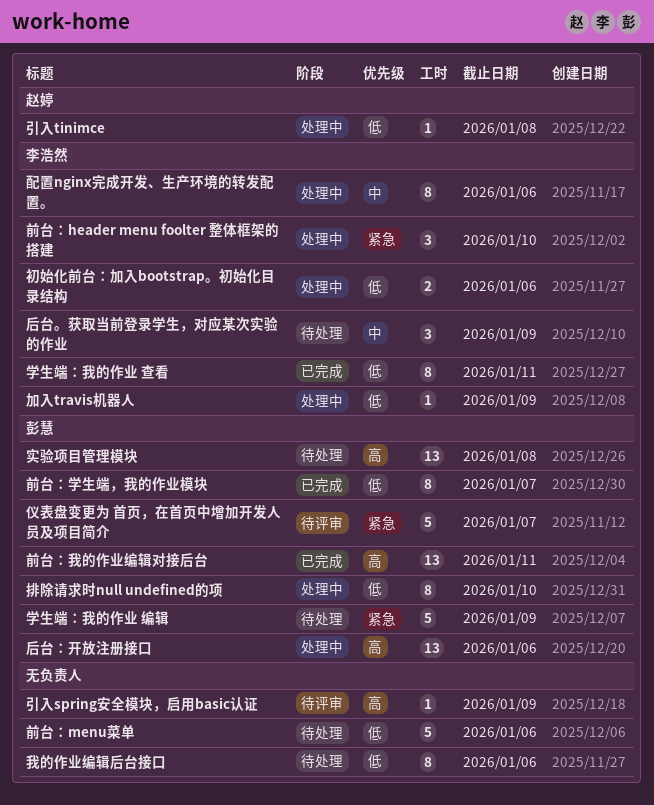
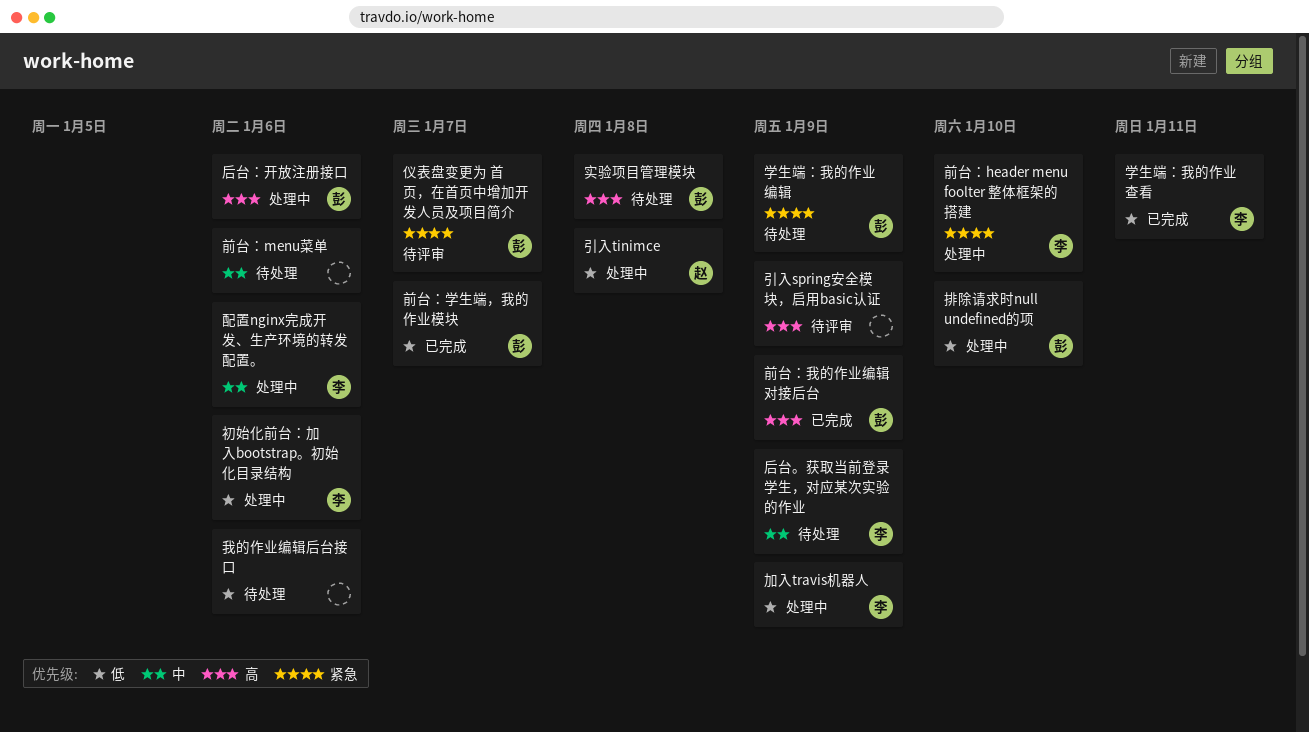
前台：menu菜单, priority: 低 -> 中
前台：我的作业编辑对接后台, due: Jan 11 -> Jan 9

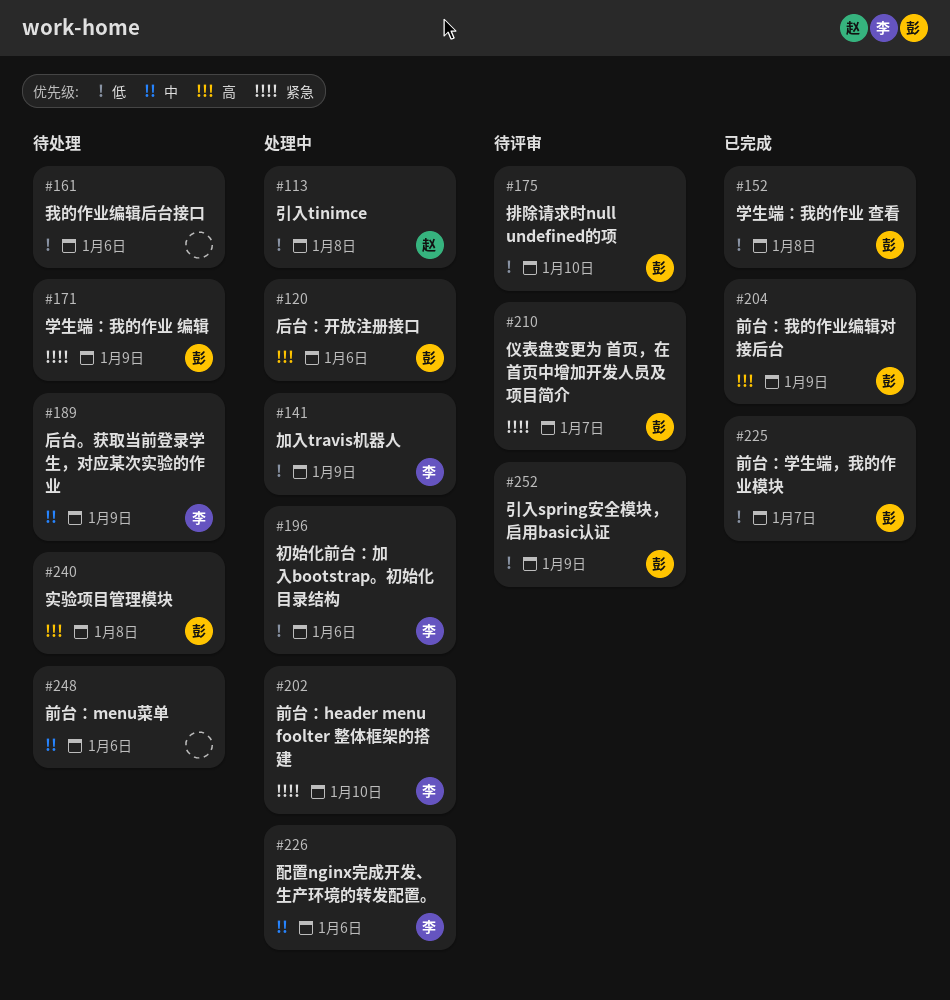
学生端：我的作业 查看, owner: 李 -> 彭
学生端：我的作业 查看, due: Jan 11 -> Jan 8
引入spring安全模块，启用basic认证, owner: none -> 彭
引入spring安全模块，启用basic认证, priority: 高 -> 低
排除请求时null undefined的项, status: 处理中 -> 待评审

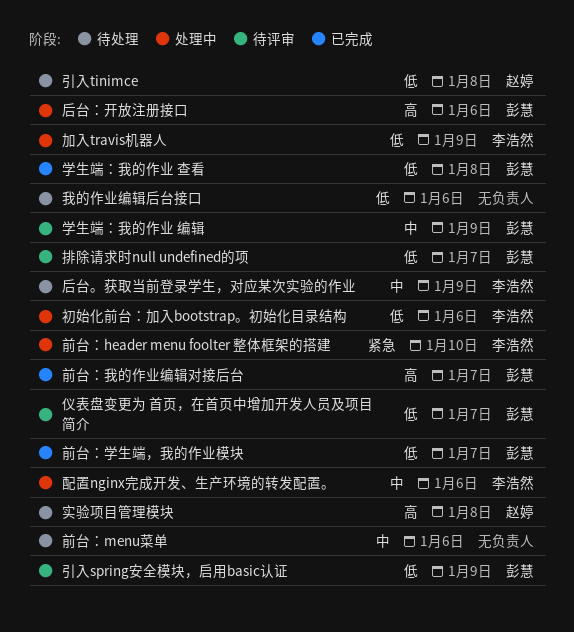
仪表盘变更为 首页，在首页中增加开发人员及项目简介, priority: 紧急 -> 低
前台：我的作业编辑对接后台, due: Jan 9 -> Jan 7
学生端：我的作业 编辑, status: 待处理 -> 待评审
学生端：我的作业 编辑, priority: 紧急 -> 中
实验项目管理模块, owner: 彭慧 -> 赵婷
引入tinimce, status: 处理中 -> 待处理
排除请求时null undefined的项, due: Jan 10 -> Jan 7

